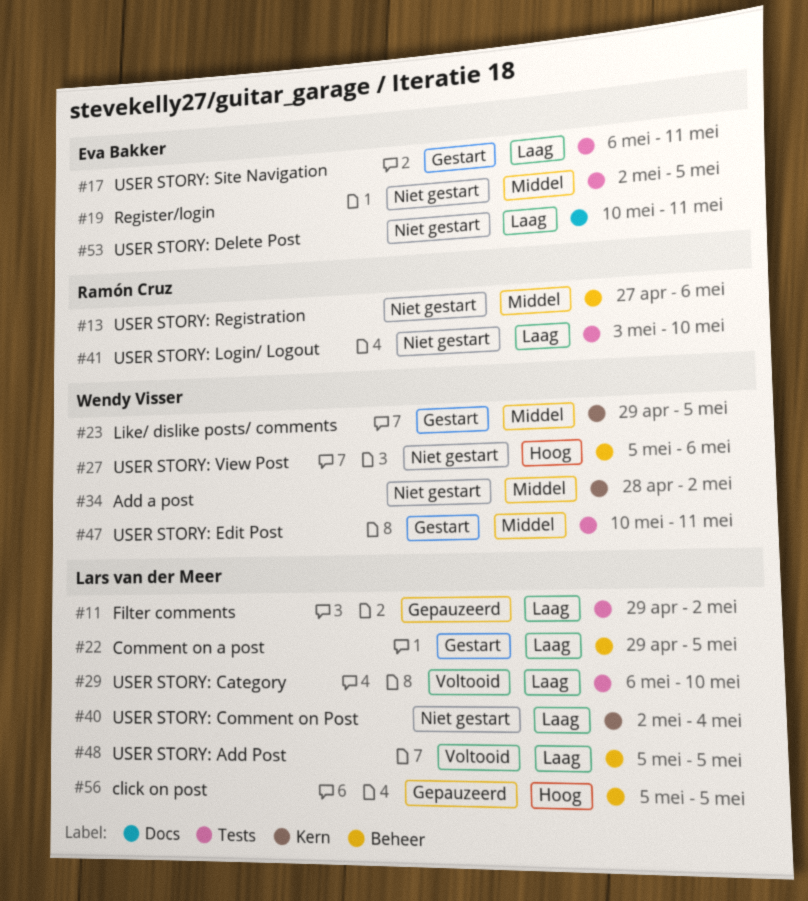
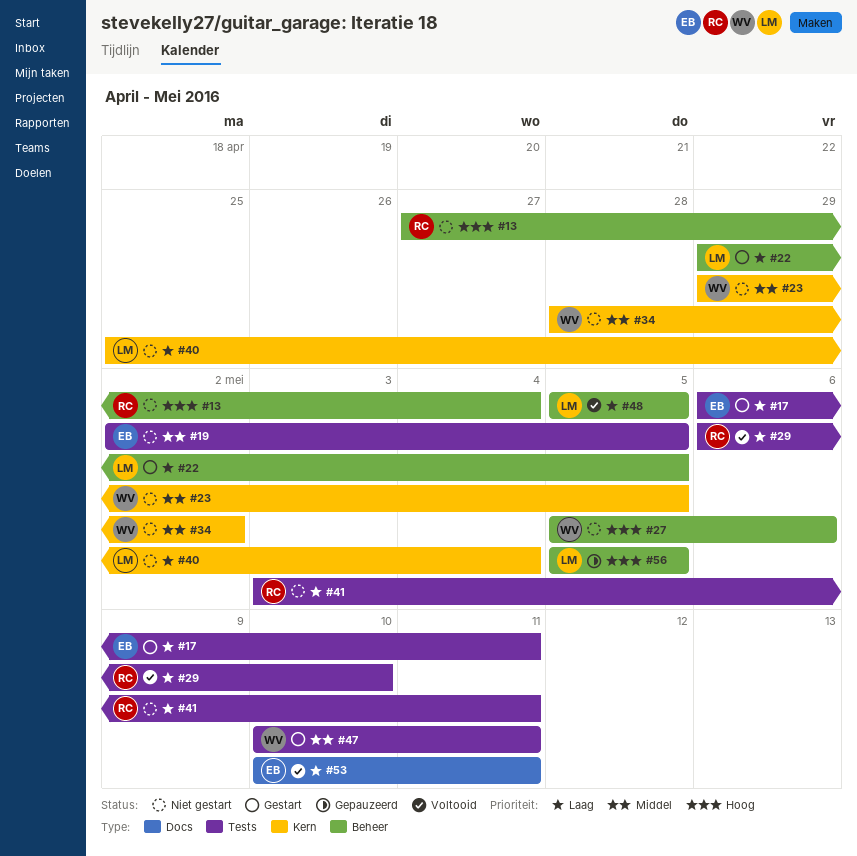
#11: present -> none
#13, priority: Middel -> Hoog
#13, due: May 6 -> May 4
#23, status: Gestart -> Niet gestart
#29, owner: Lars van der Meer -> Ramón Cruz
#40, start: May 2 -> Apr 25
#41, due: May 10 -> May 11
#53, status: Niet gestart -> Voltooid

